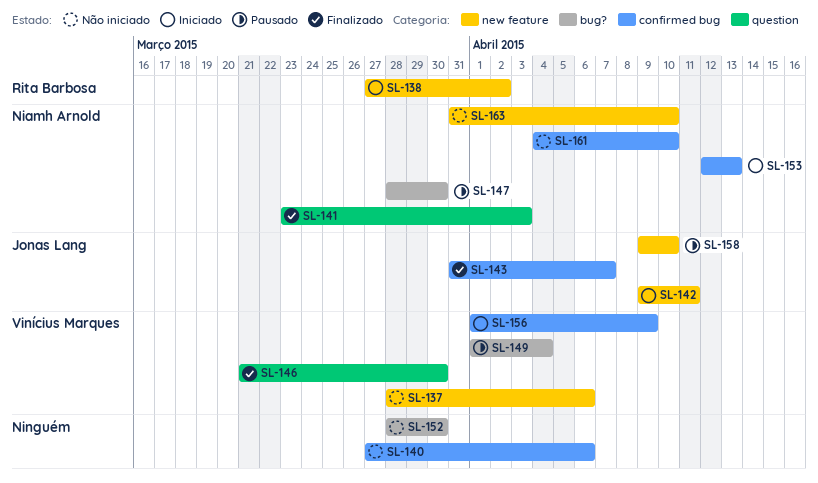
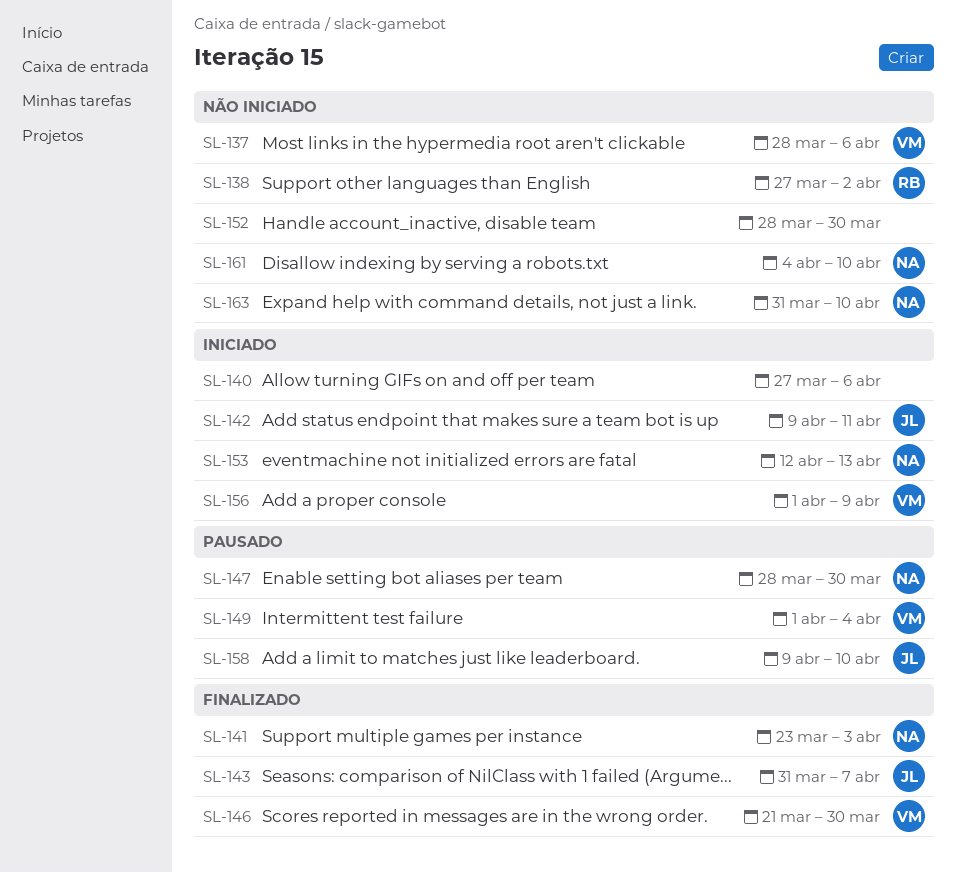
SL-138, status: Iniciado -> Não iniciado
SL-140, status: Não iniciado -> Iniciado

